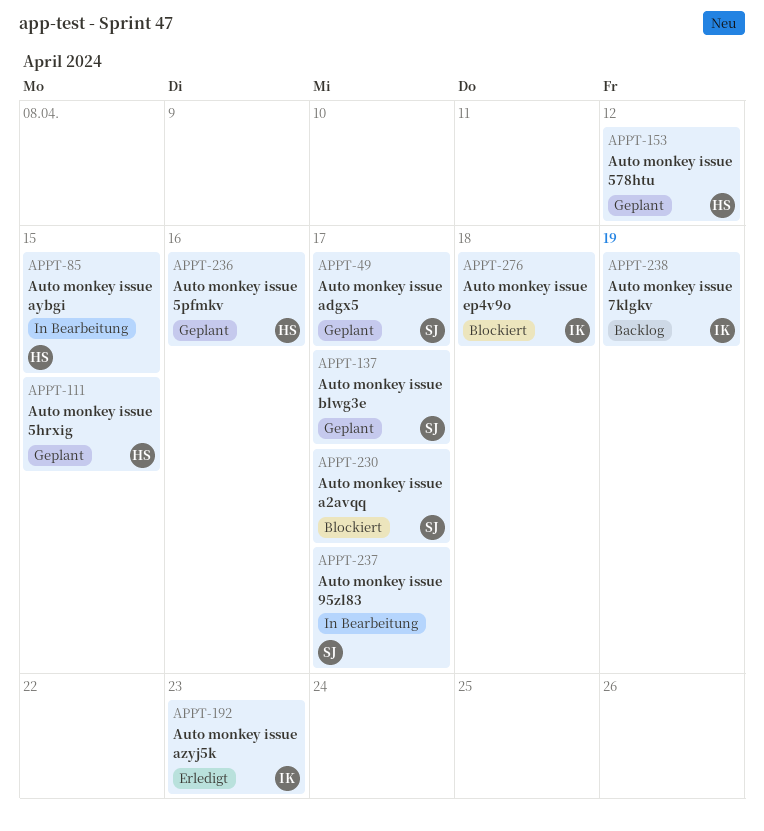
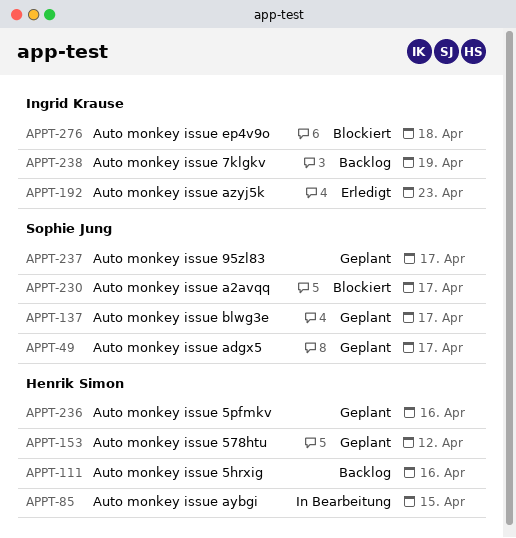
APPT-111, status: Geplant -> Backlog
APPT-111, due: Apr 15 -> Apr 16
APPT-237, status: In Bearbeitung -> Geplant

